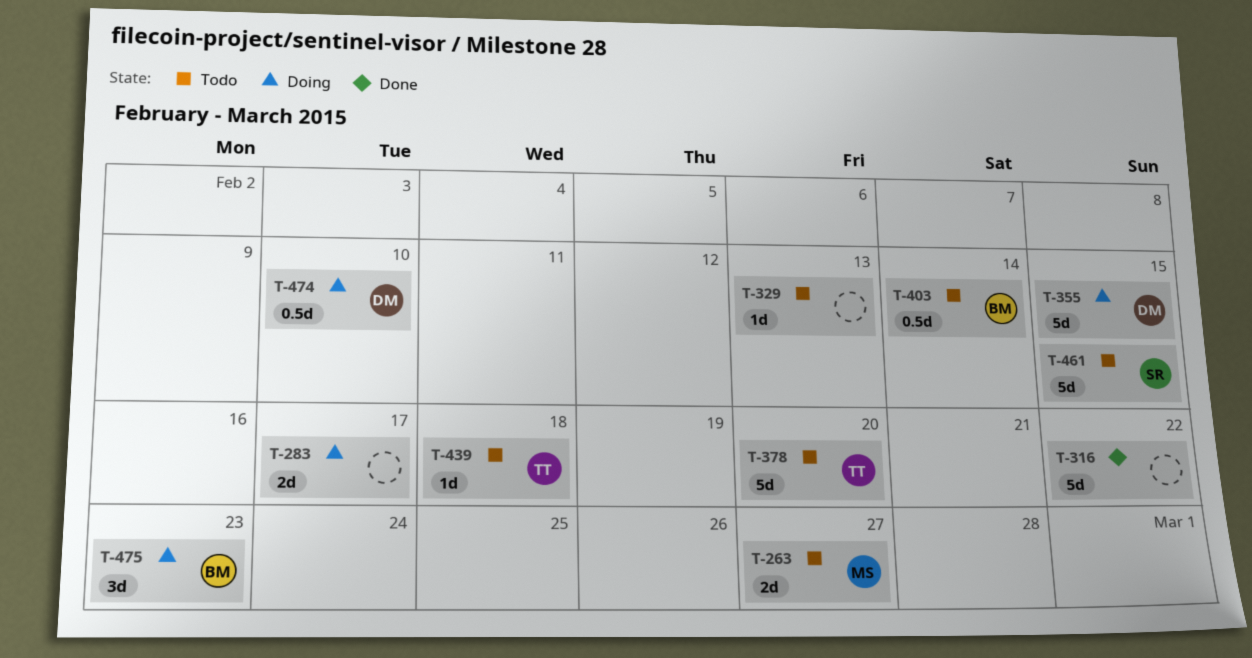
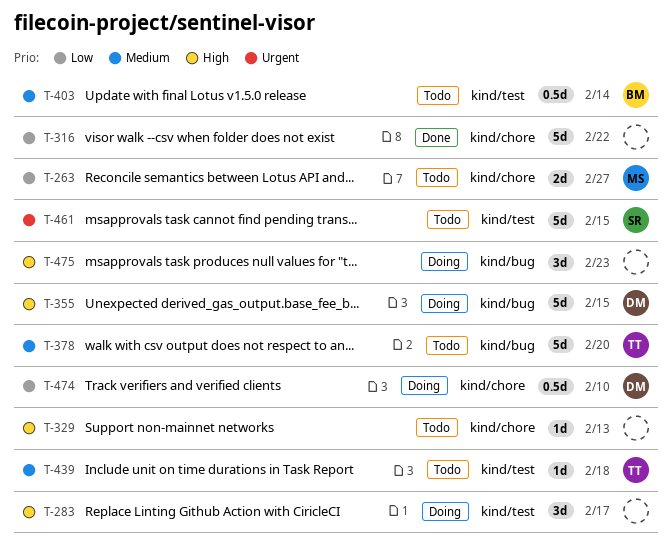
T-283, estimate: 2d -> 3d
T-475, owner: BM -> none

